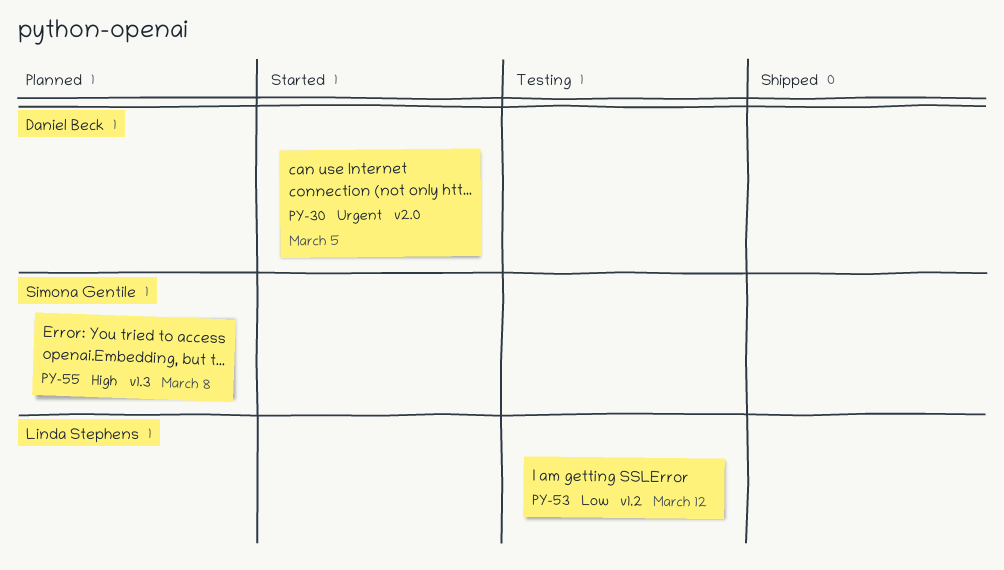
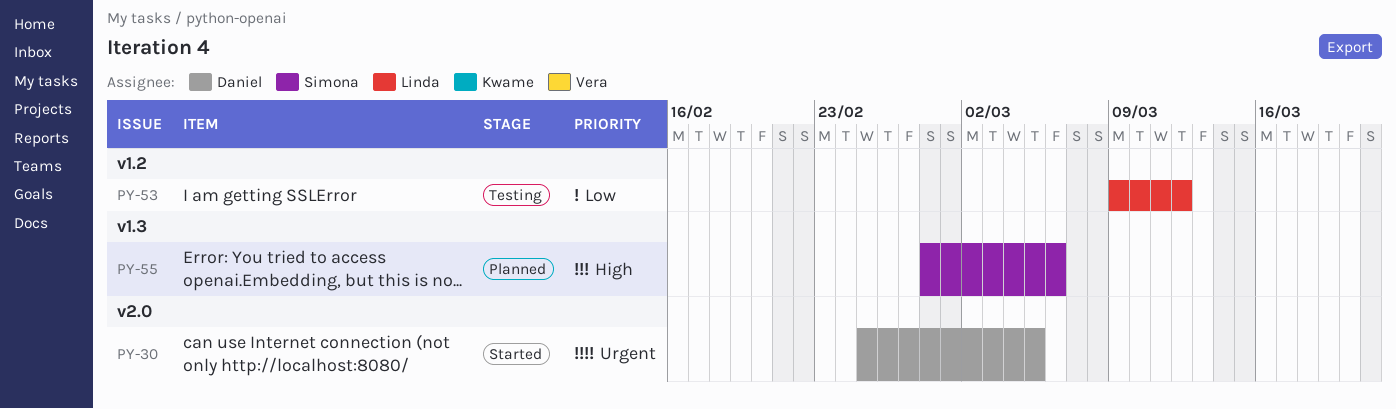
PY-55, due: Mar 8 -> Mar 6

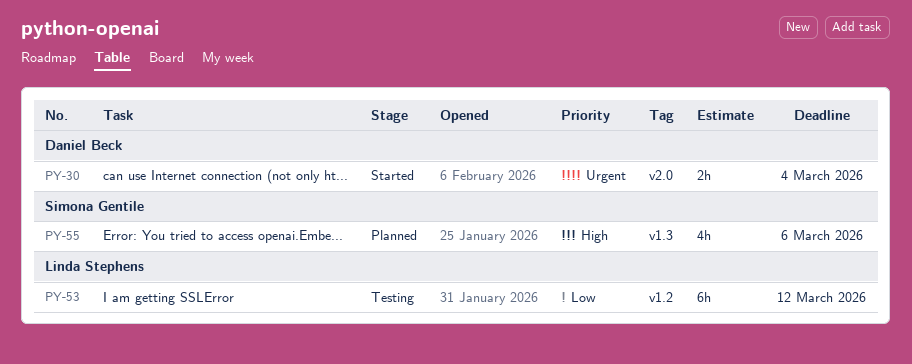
PY-30, due: Mar 5 -> Mar 4

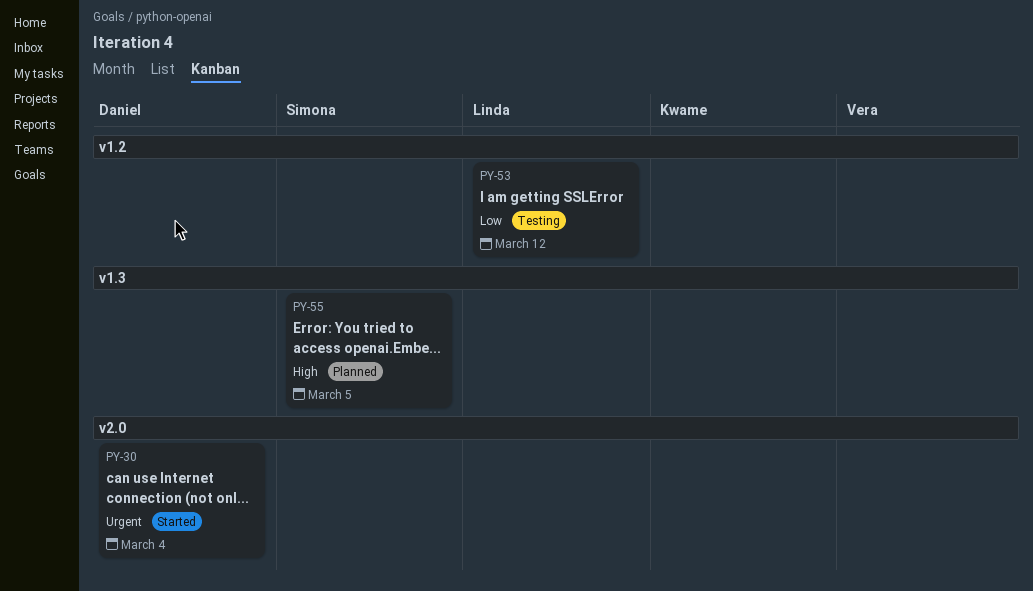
PY-55, due: Mar 6 -> Mar 5

